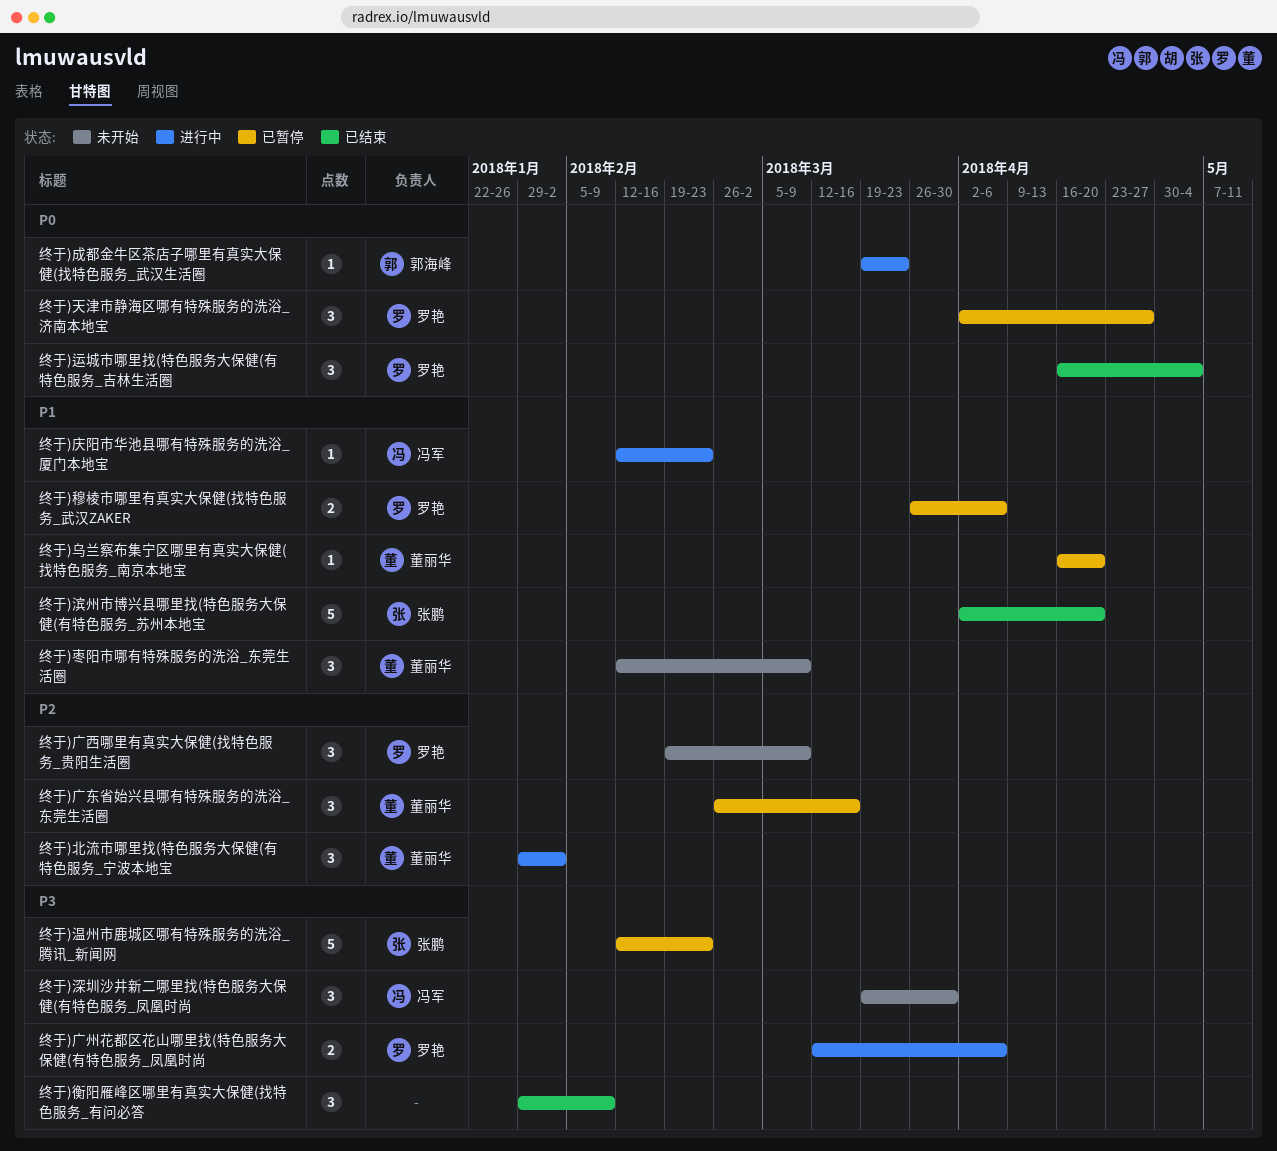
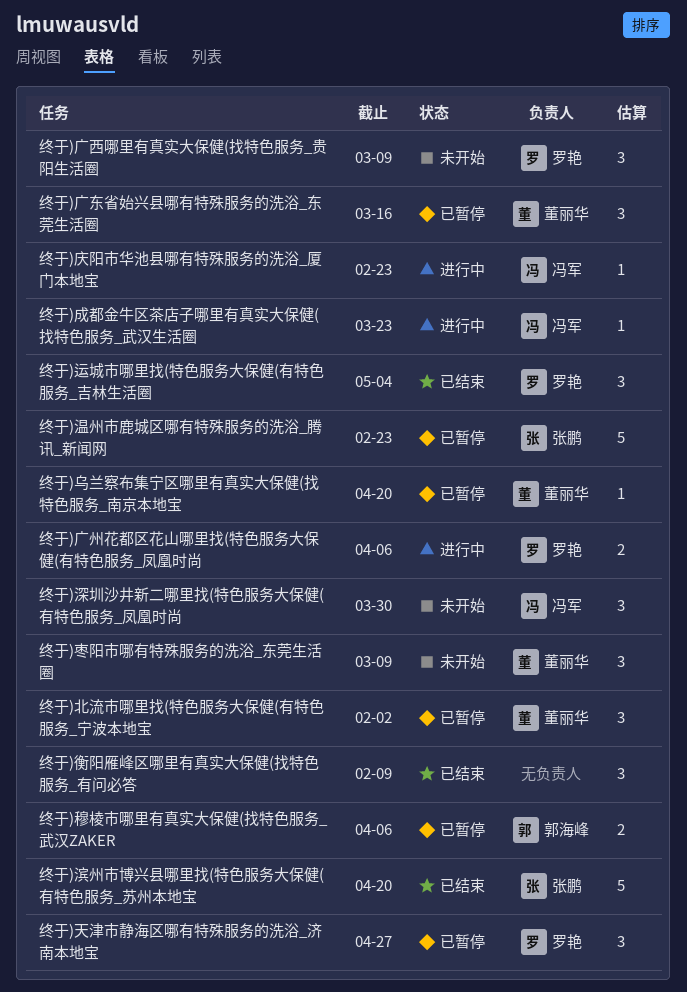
终于)北流市哪里找(特色服务大保健(有特色服务_宁波本地宝, status: 进行中 -> 已暂停
终于)成都金牛区茶店子哪里有真实大保健(找特色服务_武汉生活圈, owner: 郭海峰 -> 冯军
终于)穆棱市哪里有真实大保健(找特色服务_武汉ZAKER, owner: 罗艳 -> 郭海峰

